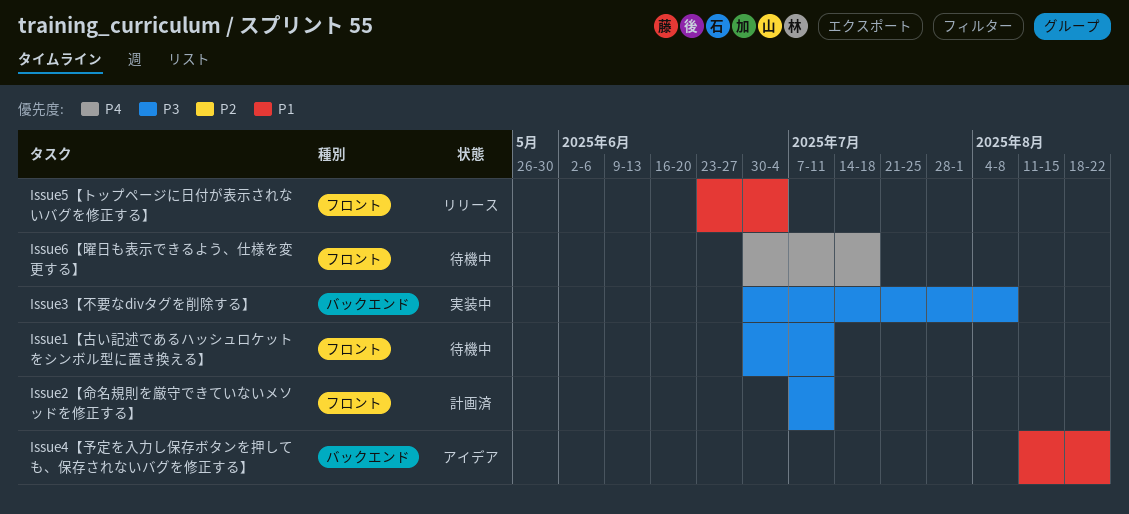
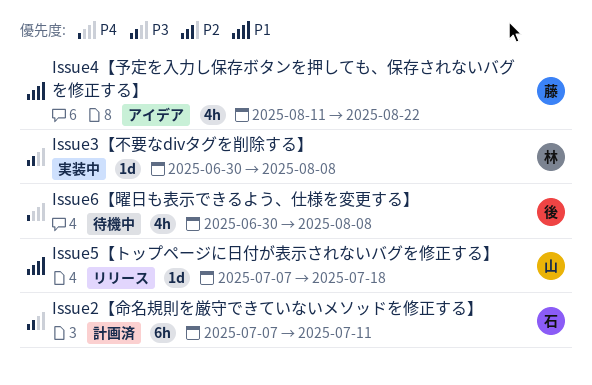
Issue1【古い記述であるハッシュロケットをシンボル型に置き換える】: present -> none
Issue5【トップページに日付が表示されないバグを修正する】, start: Jun 23 -> Jul 7
Issue5【トップページに日付が表示されないバグを修正する】, due: Jul 4 -> Jul 18
Issue6【曜日も表示できるよう、仕様を変更する】, due: Jul 18 -> Aug 8

